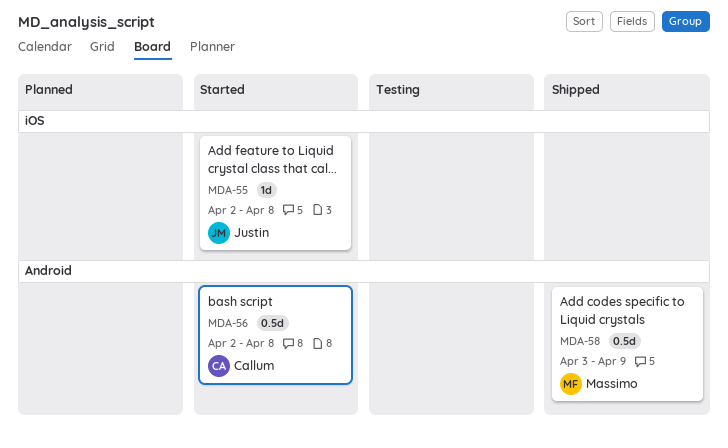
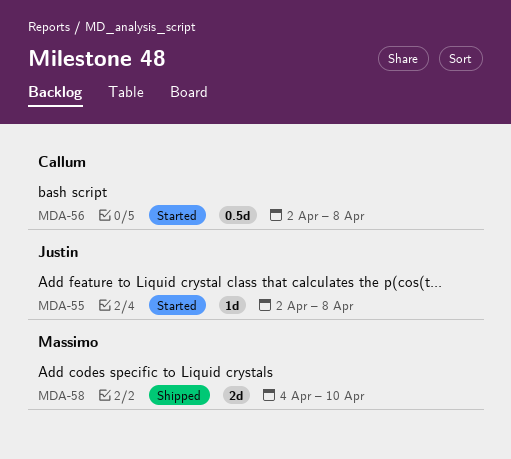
MDA-58, estimate: 0.5d -> 2d
MDA-58, start: Apr 3 -> Apr 4
MDA-58, due: Apr 9 -> Apr 10

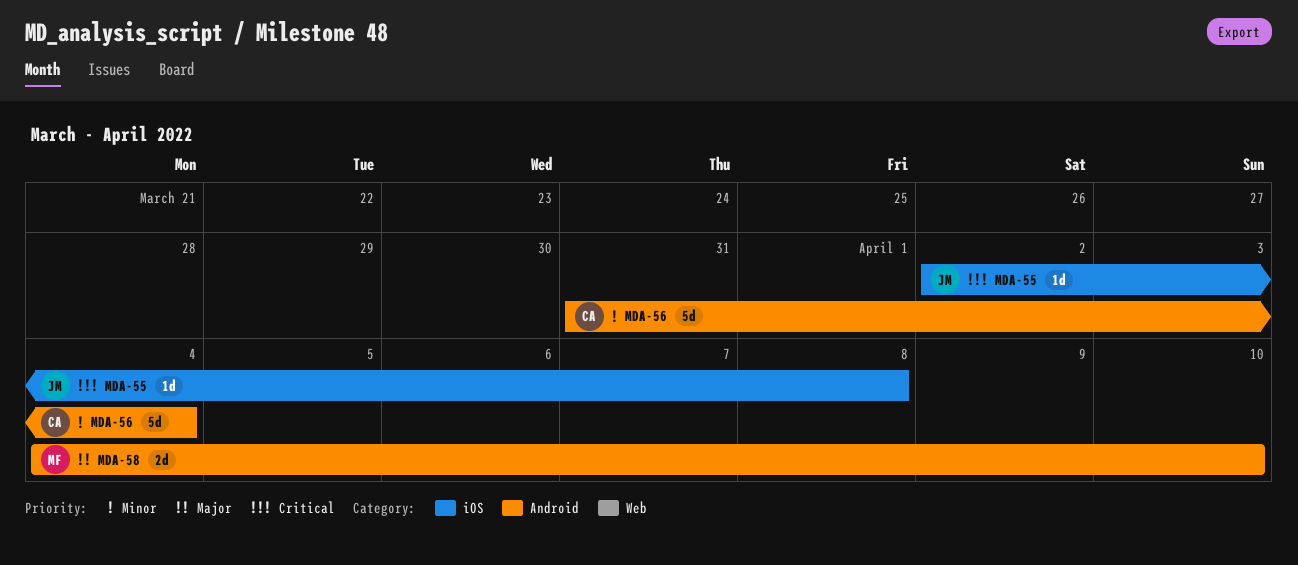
MDA-56, estimate: 0.5d -> 5d
MDA-56, start: Apr 2 -> Mar 31
MDA-56, due: Apr 8 -> Apr 4

